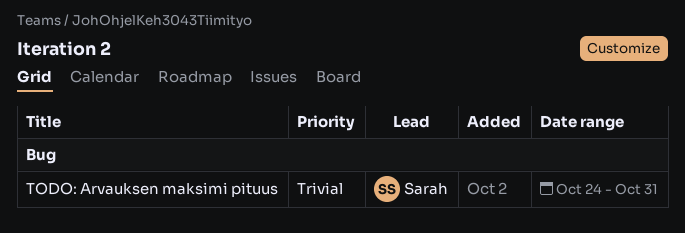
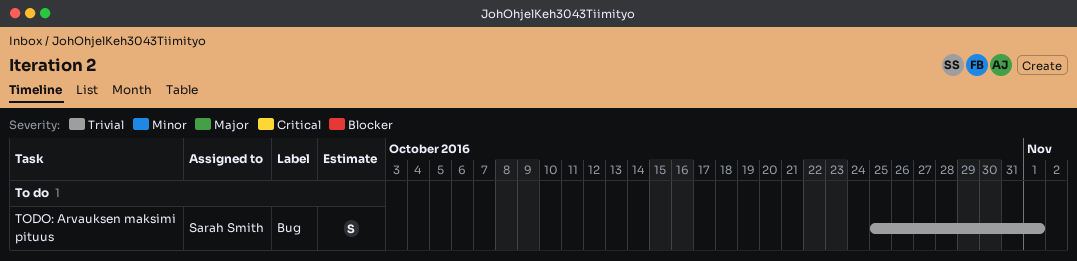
TODO: Arvauksen maksimi pituus, start: Oct 24 -> Oct 25
TODO: Arvauksen maksimi pituus, due: Oct 31 -> Nov 1

